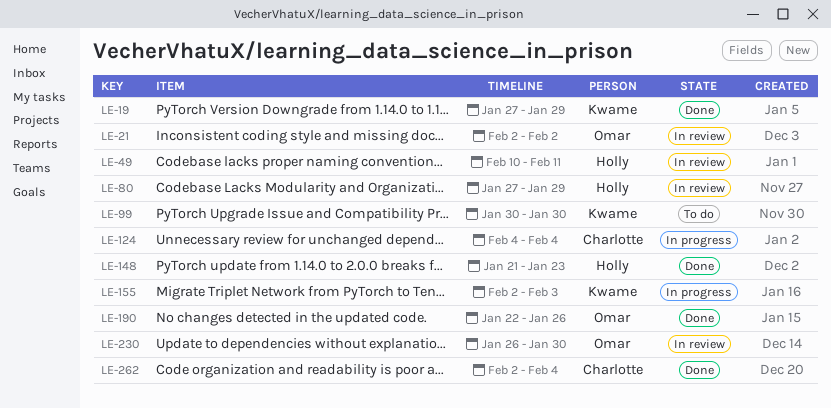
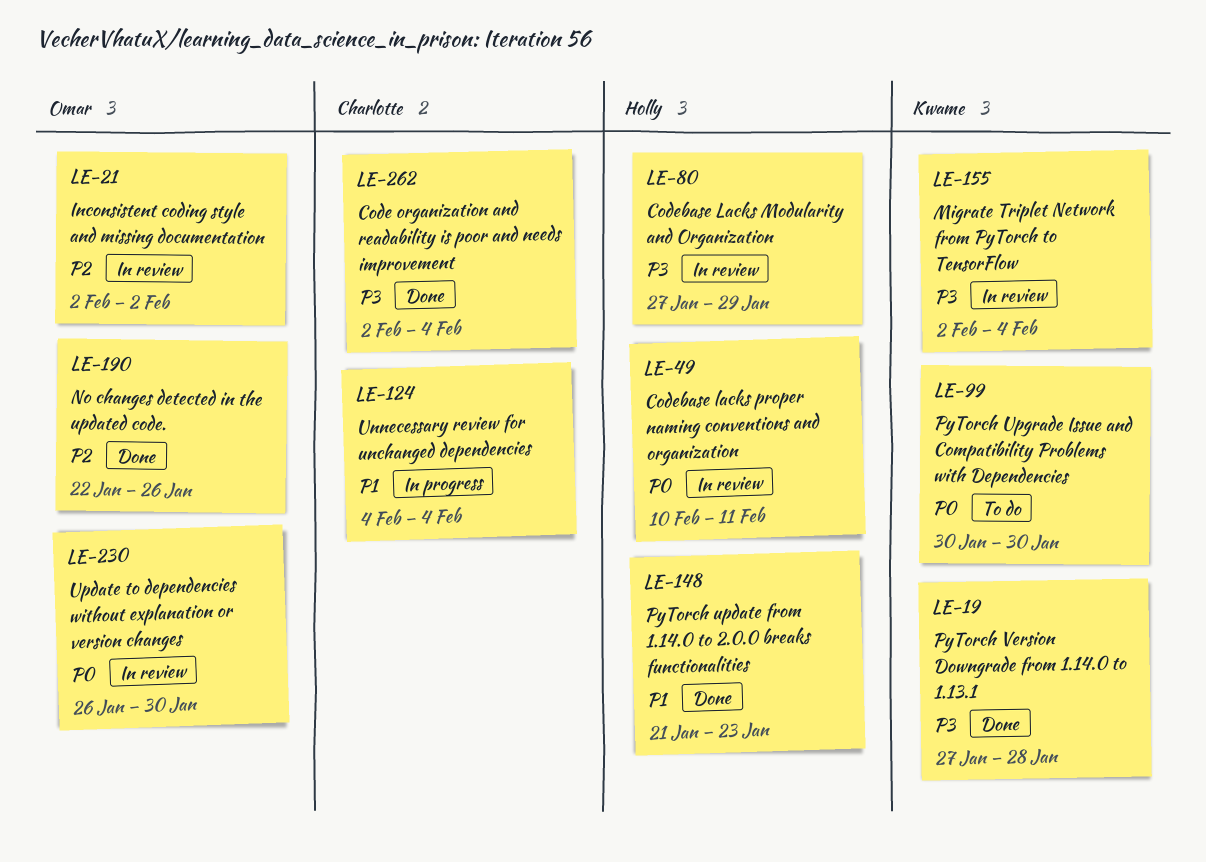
LE-19, due: Jan 29 -> Jan 28
LE-155, status: In progress -> In review
LE-155, due: Feb 3 -> Feb 4

